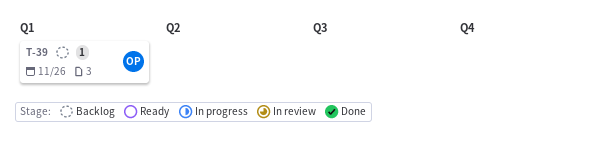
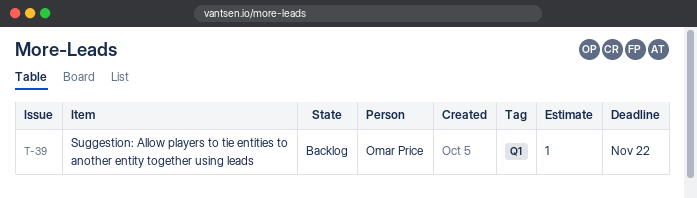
T-39, due: Nov 26 -> Nov 22

